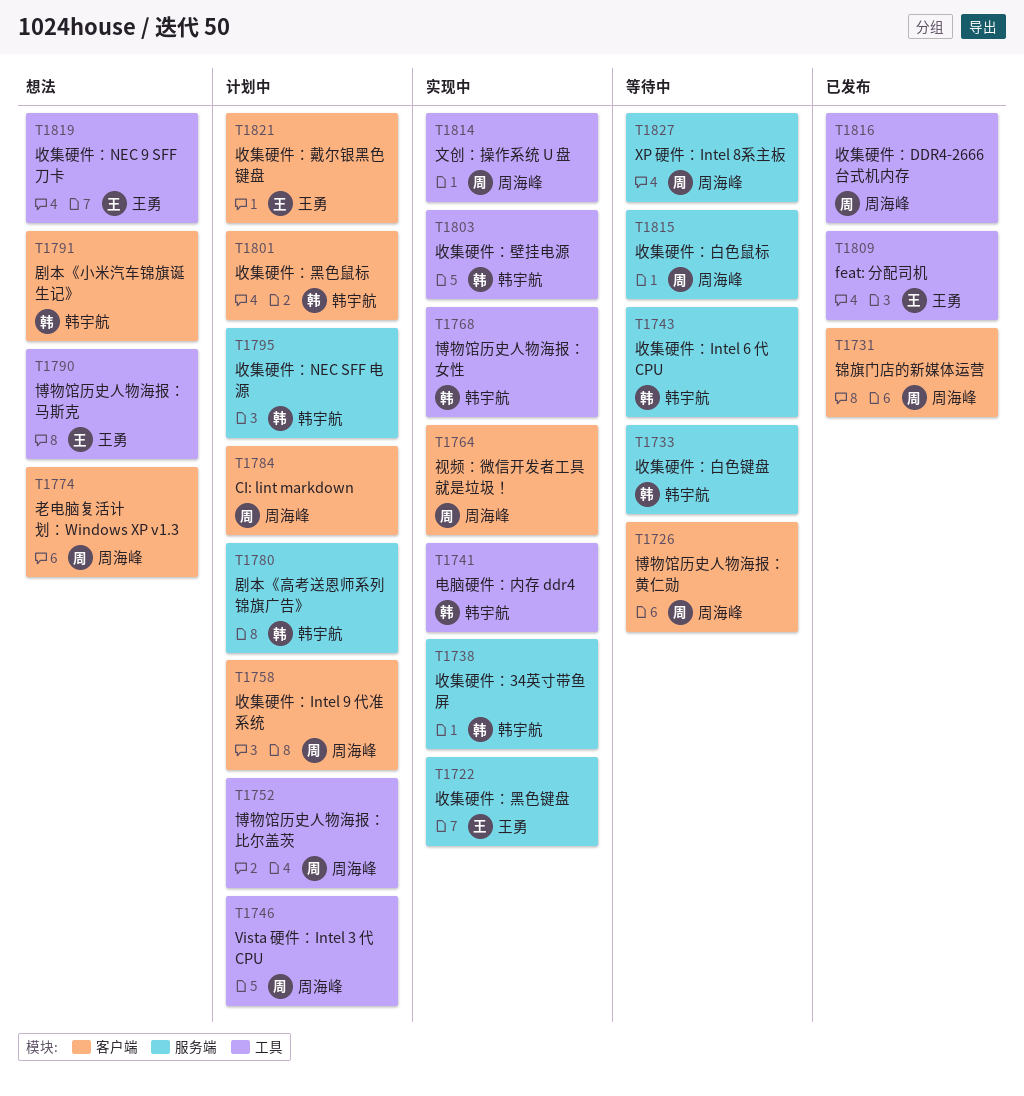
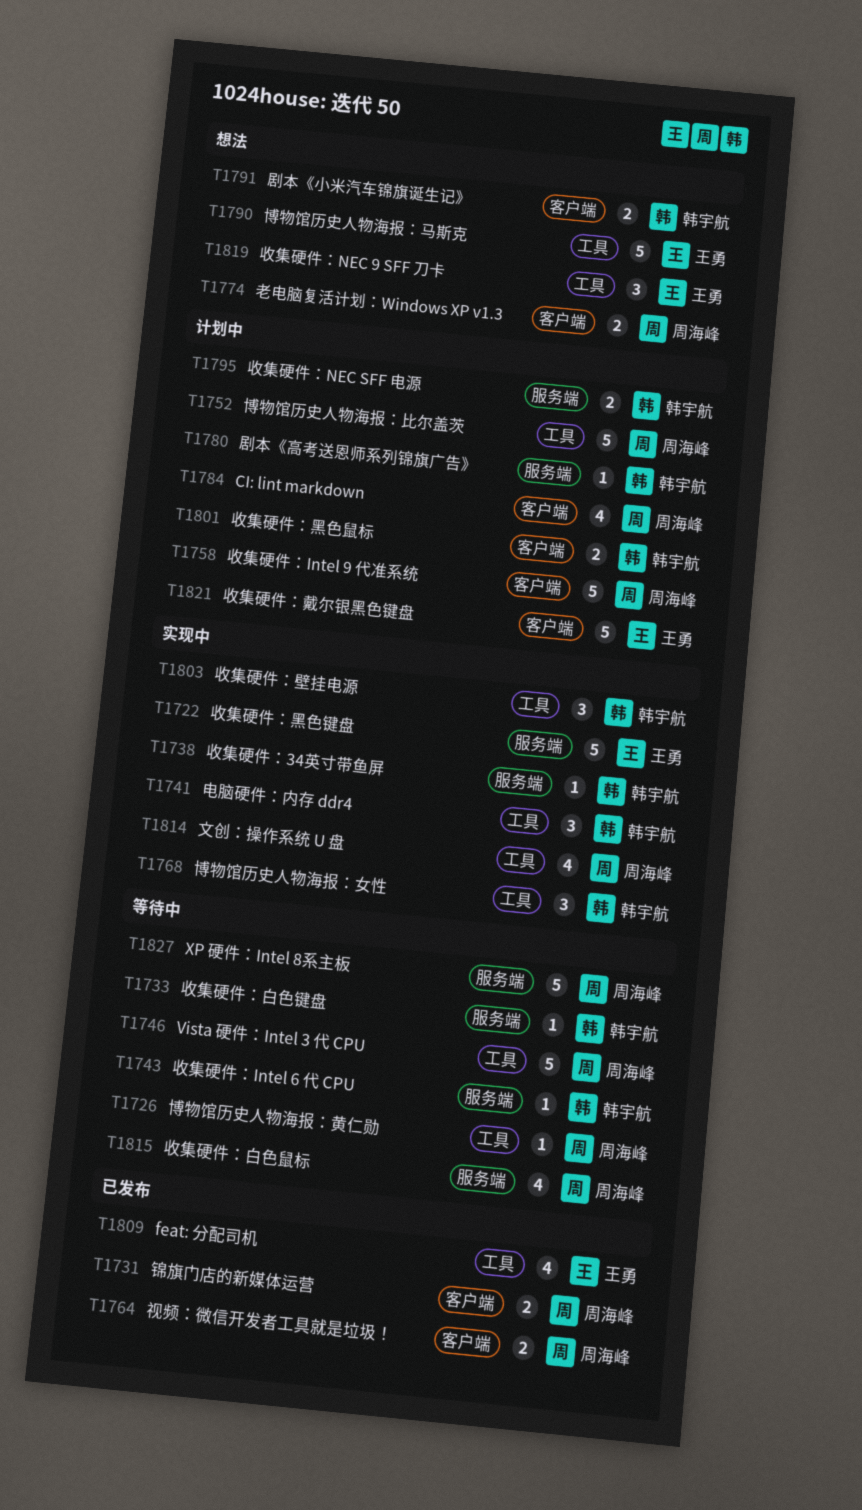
T1726, label: 客户端 -> 工具
T1746, status: 计划中 -> 等待中
T1764, status: 实现中 -> 已发布
T1816: present -> none

